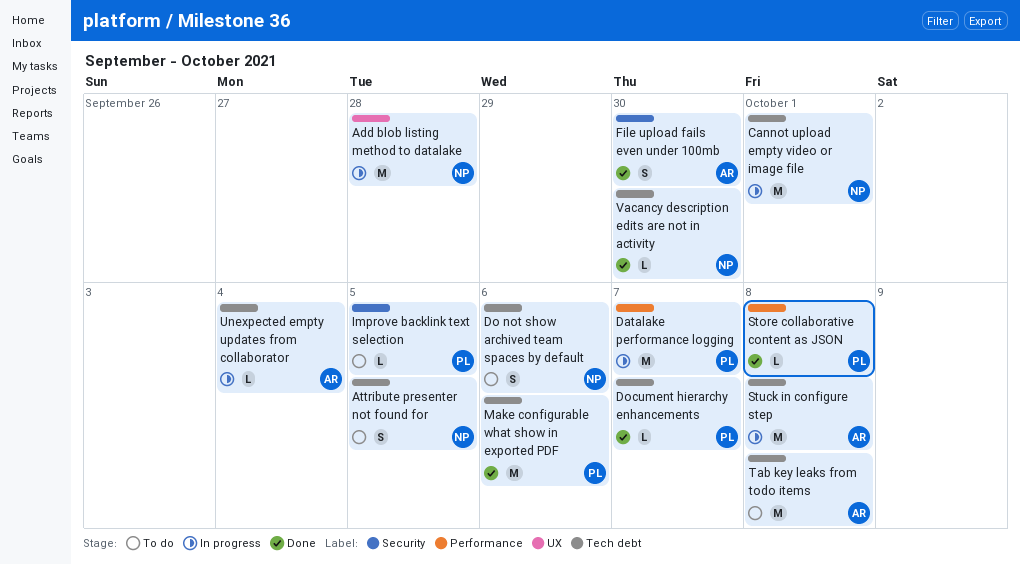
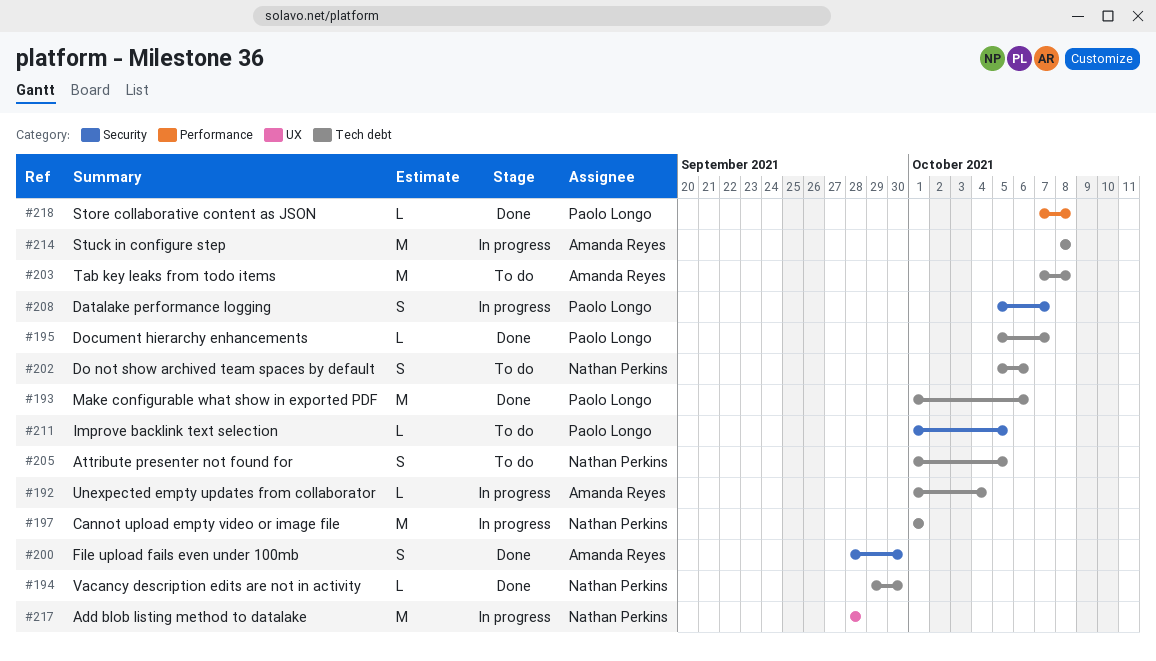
Datalake performance logging, label: Performance -> Security
Datalake performance logging, estimate: M -> S

